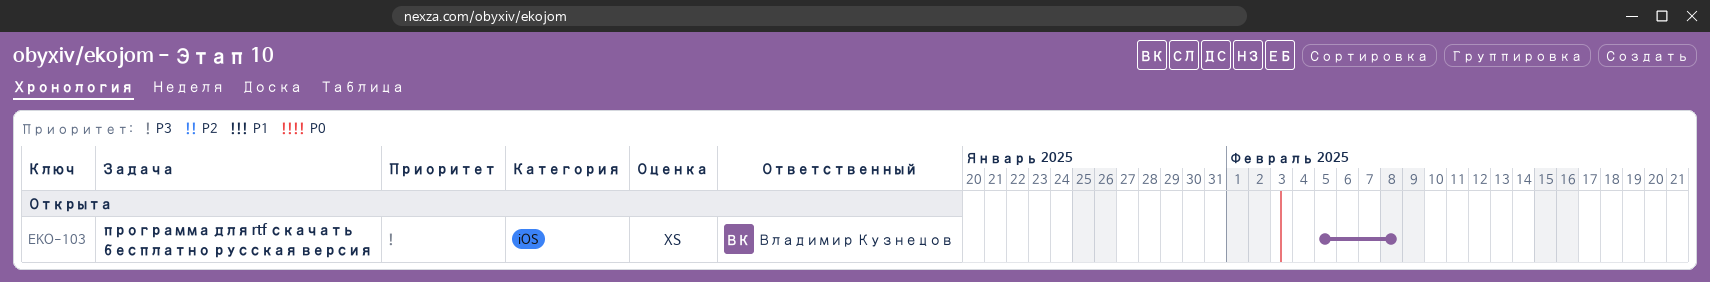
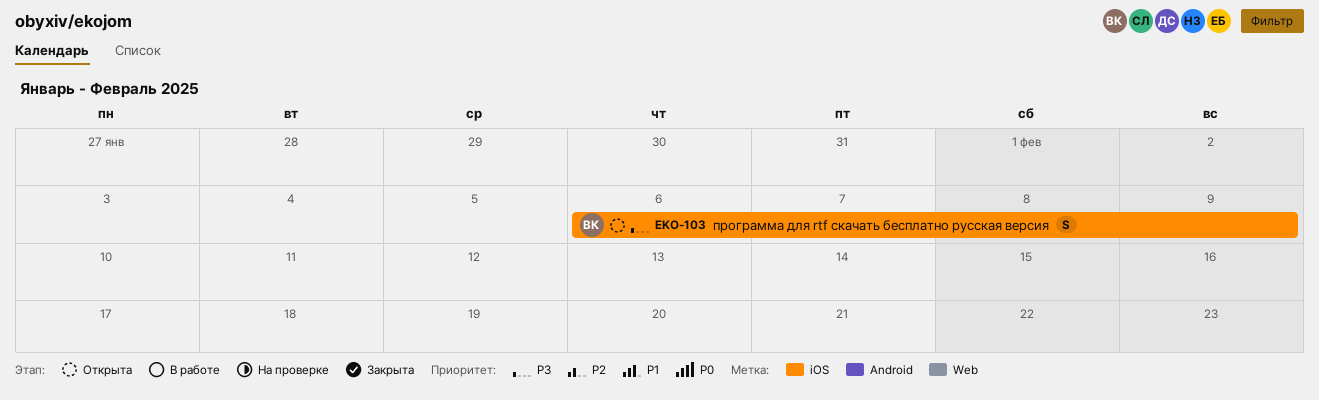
EKO-103, estimate: XS -> S
EKO-103, start: Feb 5 -> Feb 6
EKO-103, due: Feb 8 -> Feb 9

